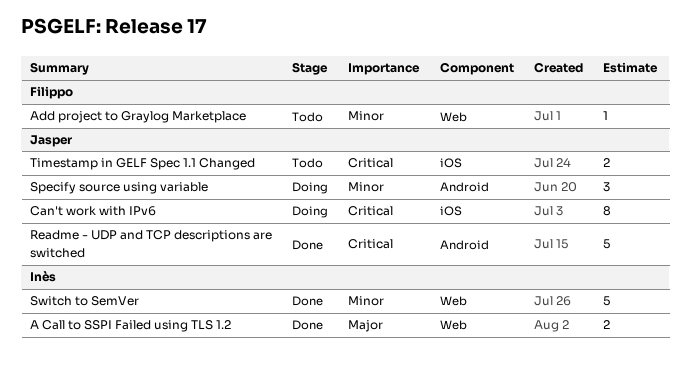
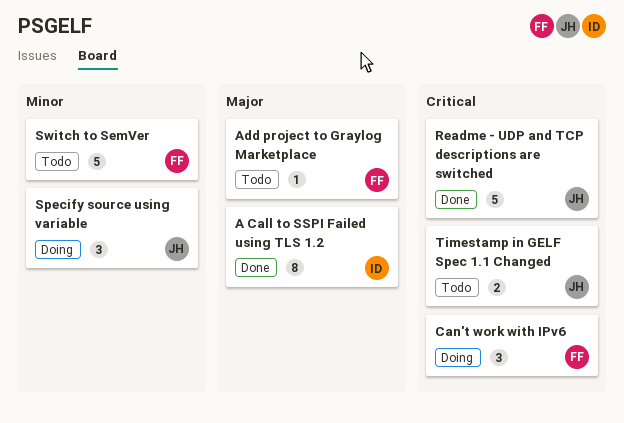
A Call to SSPI Failed using TLS 1.2, estimate: 2 -> 8
Add project to Graylog Marketplace, priority: Minor -> Major
Can't work with IPv6, owner: Jasper -> Filippo
Can't work with IPv6, estimate: 8 -> 3
Switch to SemVer, status: Done -> Todo
Switch to SemVer, owner: Inès -> Filippo

